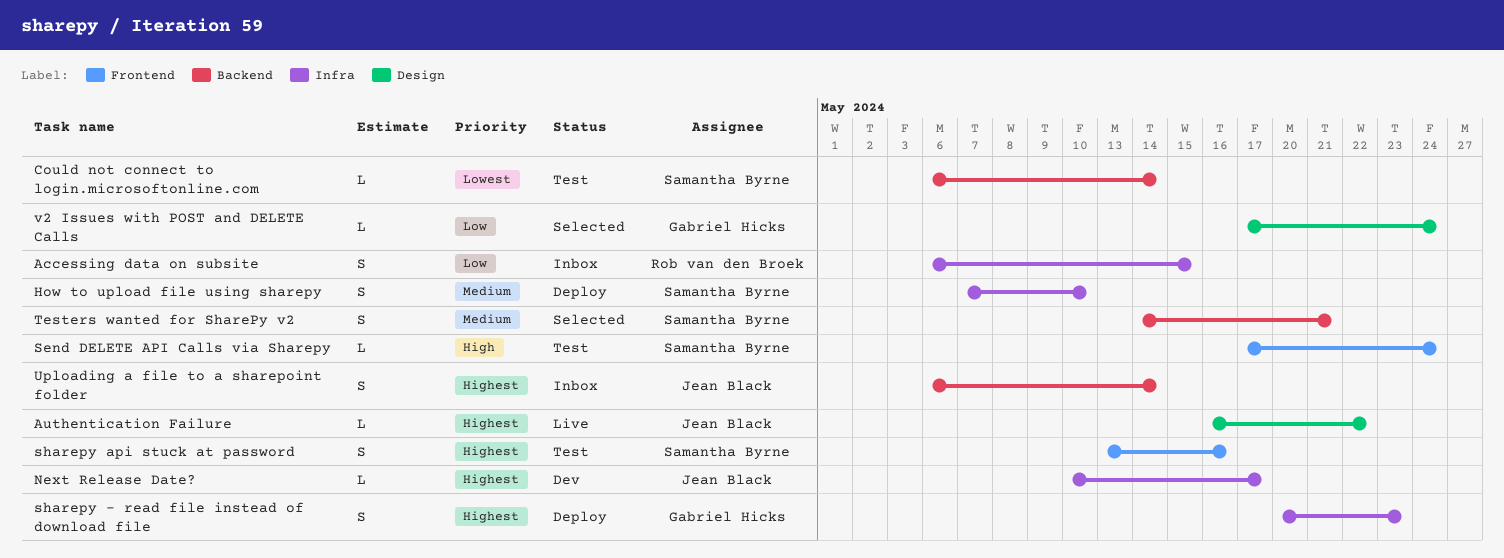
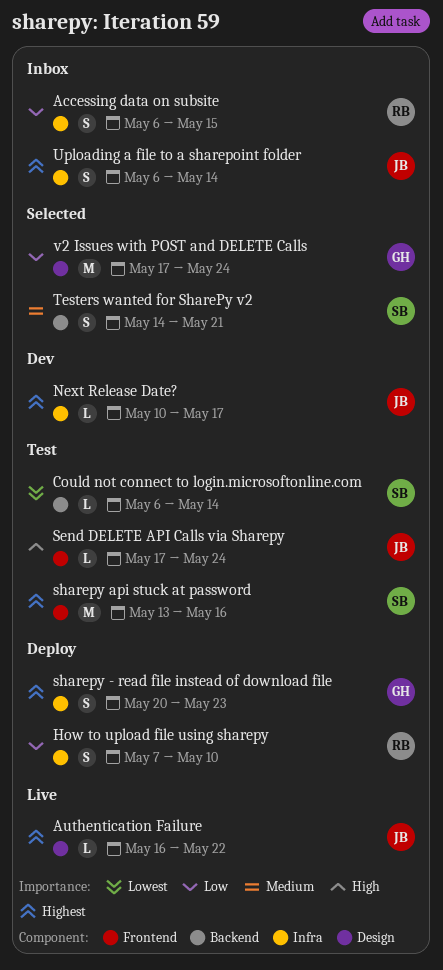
How to upload file using sharepy, owner: Samantha Byrne -> Rob van den Broek
How to upload file using sharepy, priority: Medium -> Low
Send DELETE API Calls via Sharepy, owner: Samantha Byrne -> Jean Black
sharepy api stuck at password, estimate: S -> M
Uploading a file to a sharepoint folder, label: Backend -> Infra
v2 Issues with POST and DELETE Calls, estimate: L -> M

